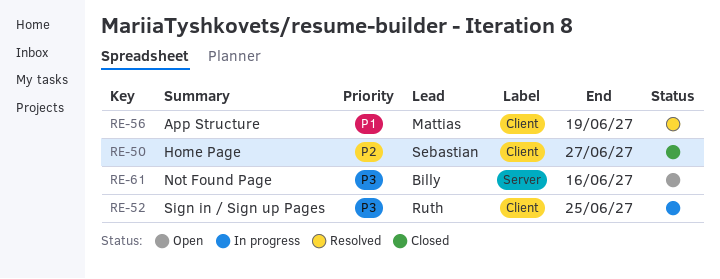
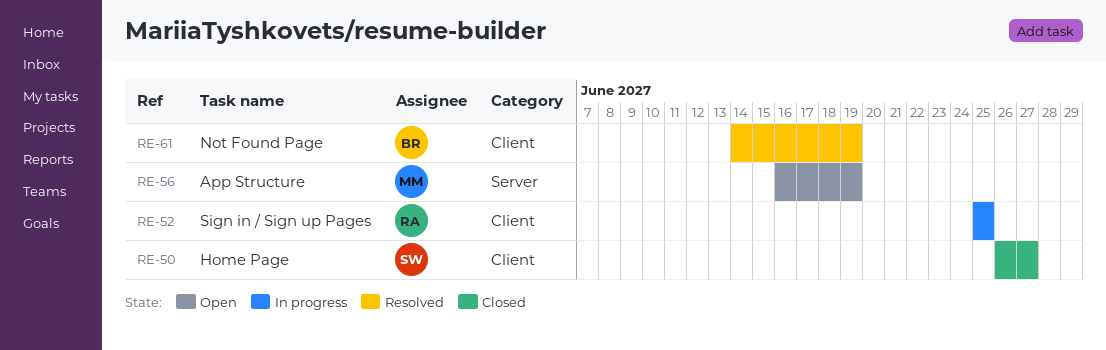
RE-56, status: Resolved -> Open
RE-56, label: Client -> Server
RE-61, status: Open -> Resolved
RE-61, label: Server -> Client
RE-61, due: Jun 16 -> Jun 19

